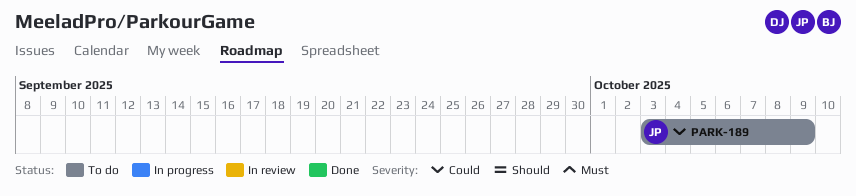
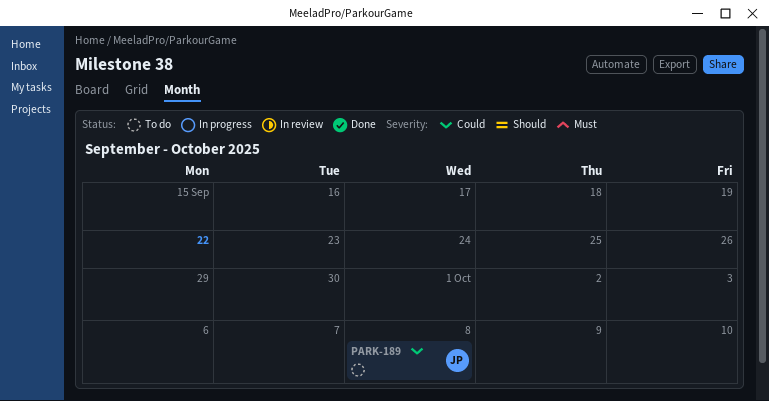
PARK-189, due: Oct 9 -> Oct 8

